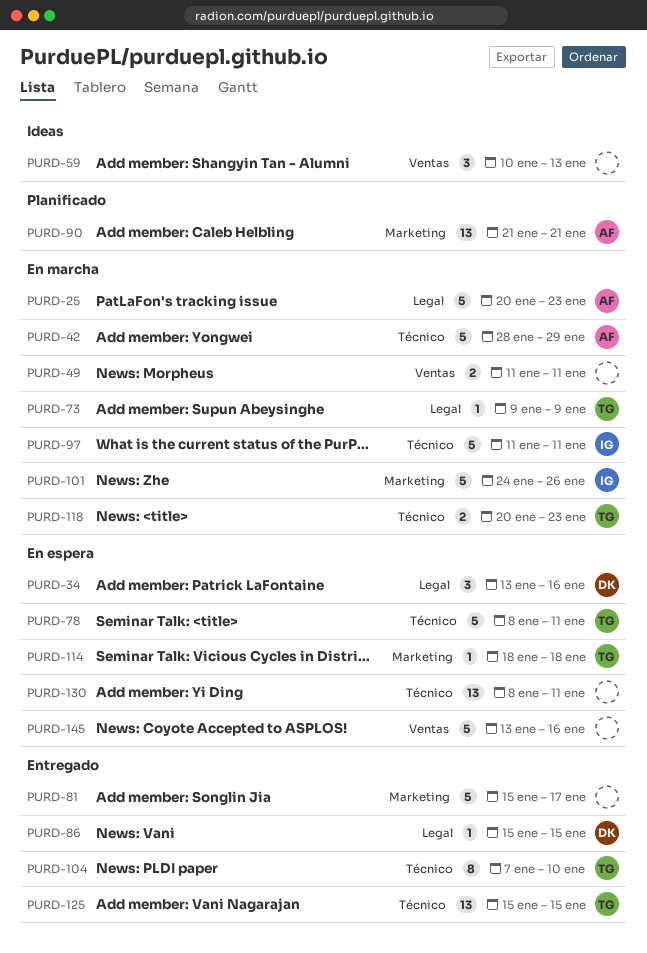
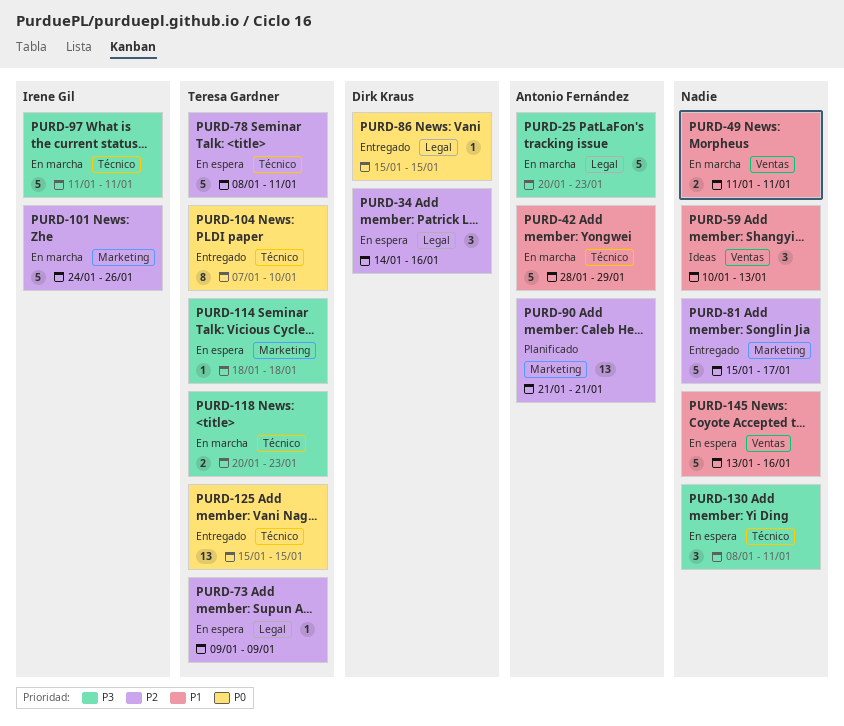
PURD-34, start: Jan 13 -> Jan 14
PURD-73, status: En marcha -> En espera
PURD-130, estimate: 13 -> 3

